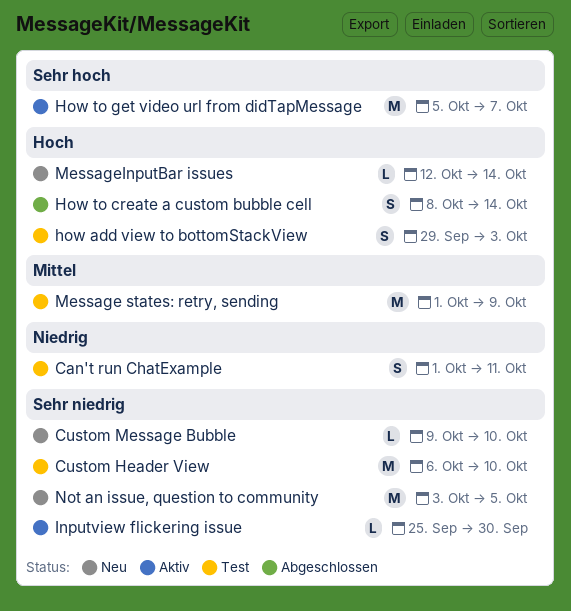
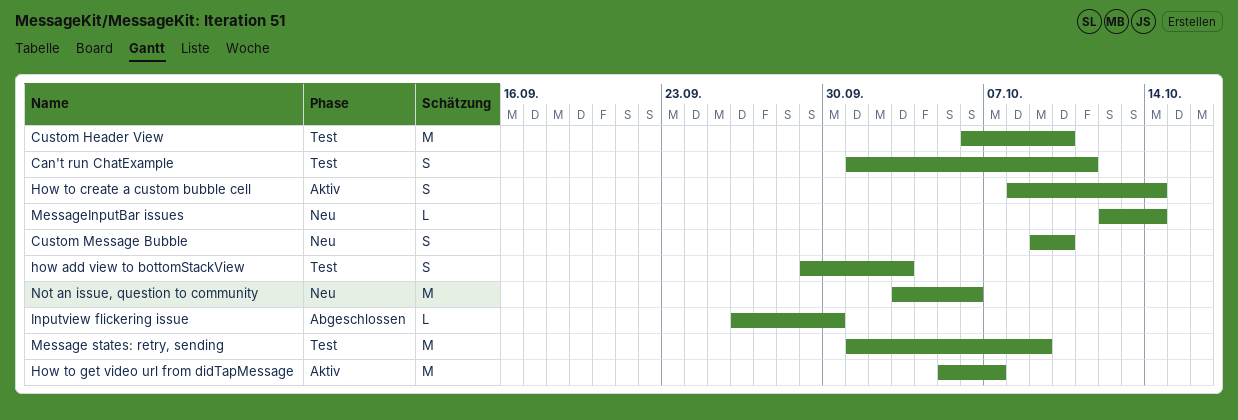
Custom Message Bubble, estimate: L -> S
How to create a custom bubble cell, status: Abgeschlossen -> Aktiv
Inputview flickering issue, status: Aktiv -> Abgeschlossen
Inputview flickering issue, start: Sep 25 -> Sep 26
Not an issue, question to community, due: Oct 5 -> Oct 6

